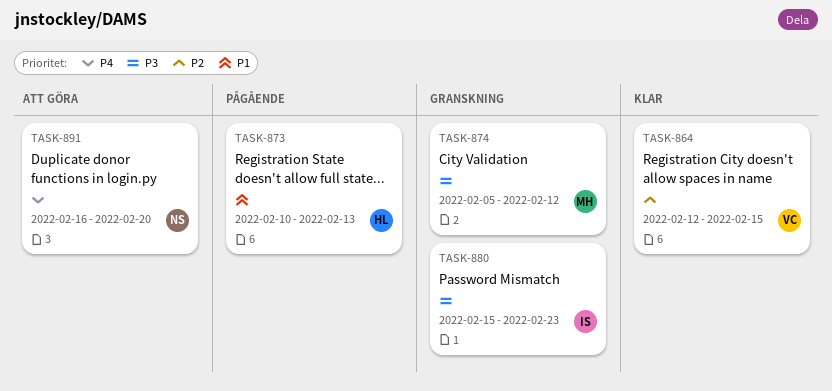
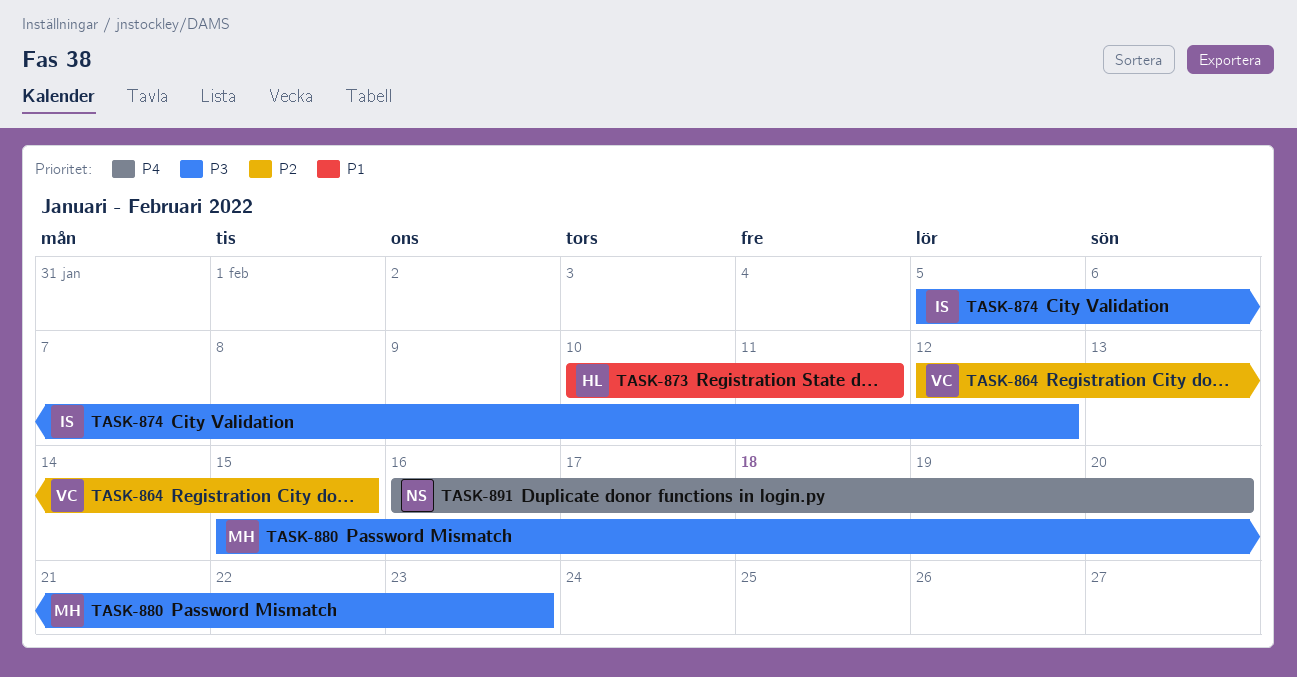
TASK-873, due: Feb 13 -> Feb 11
TASK-874, owner: MH -> IS
TASK-880, owner: IS -> MH

